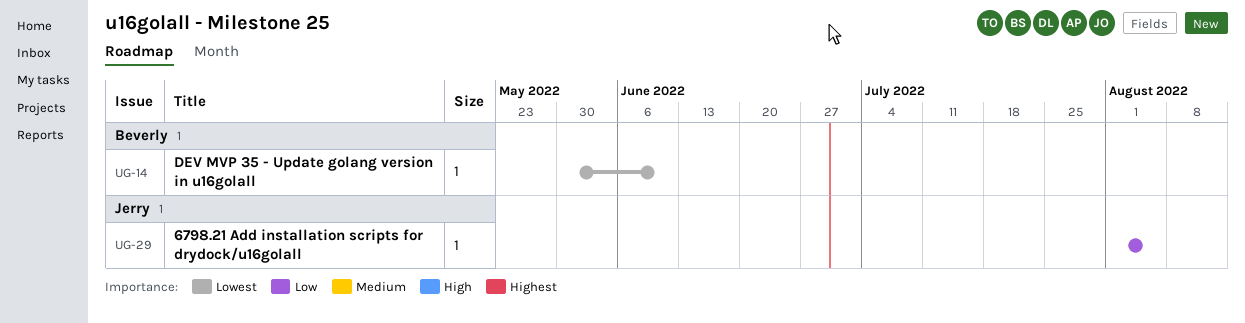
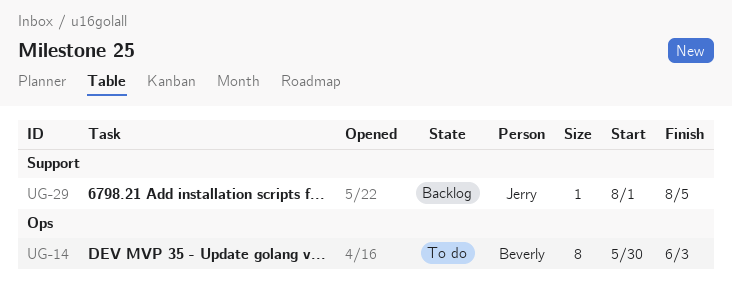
UG-14, estimate: 1 -> 8
UG-14, due: Jun 10 -> Jun 3

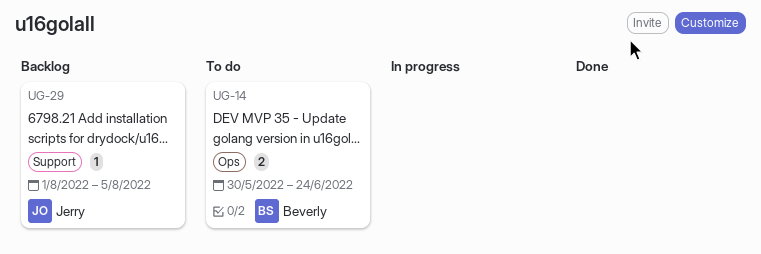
UG-14, estimate: 8 -> 2
UG-14, due: Jun 3 -> Jun 24

